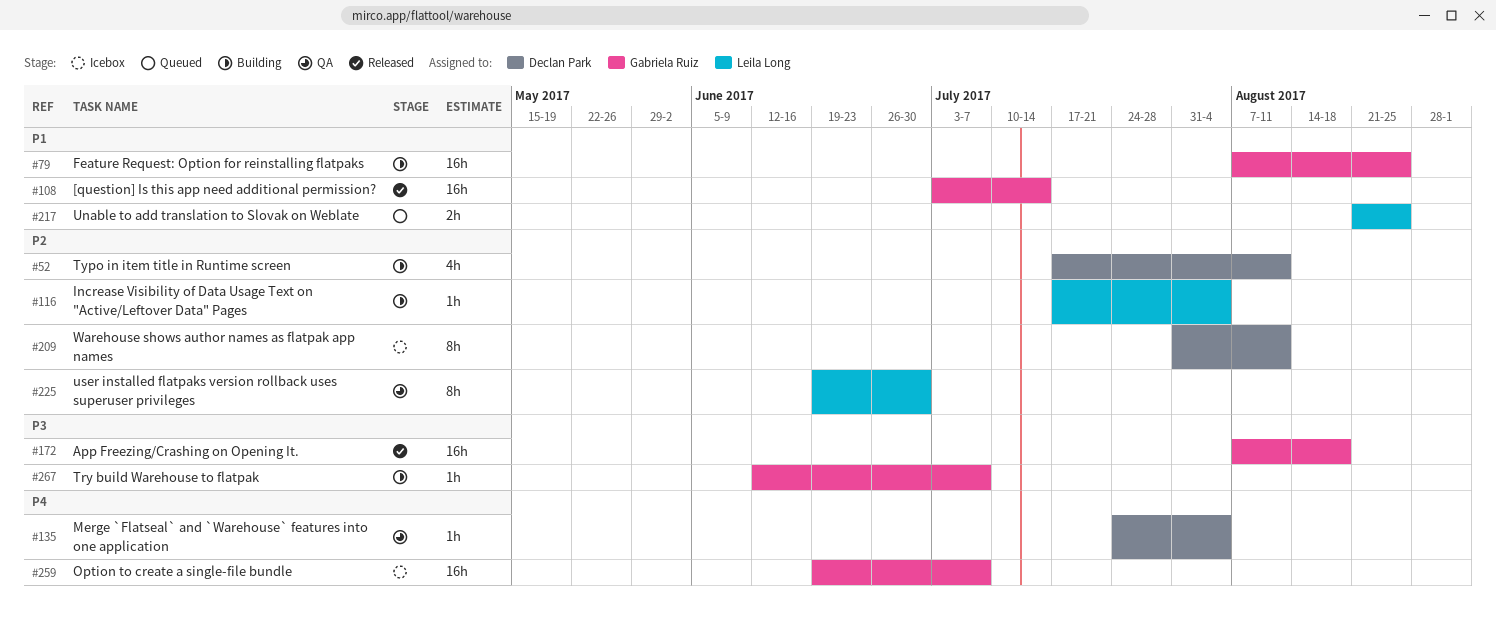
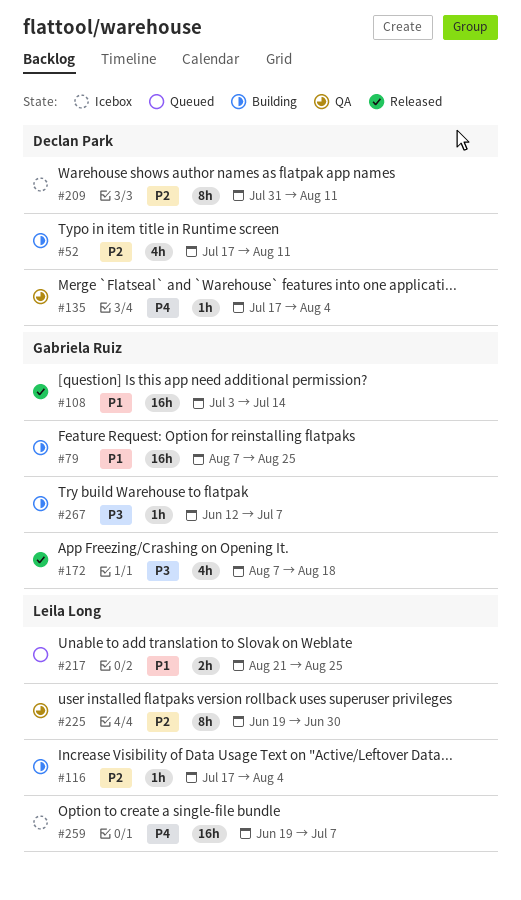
#135, start: Jul 24 -> Jul 17
#172, estimate: 16h -> 4h
#259, owner: Gabriela Ruiz -> Leila Long

